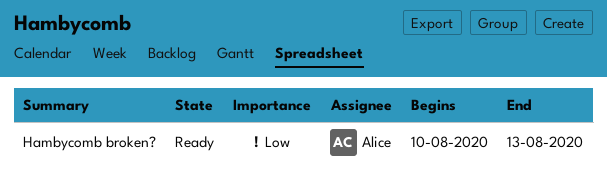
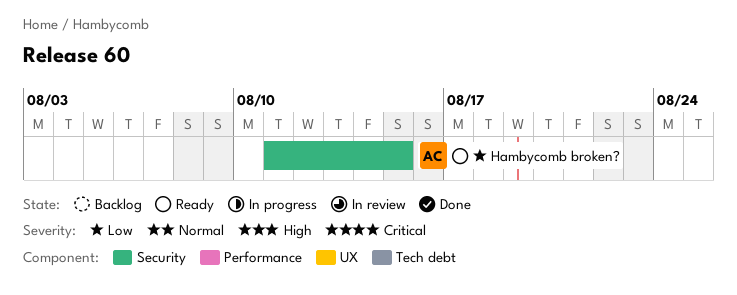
Hambycomb broken?, start: Aug 10 -> Aug 11
Hambycomb broken?, due: Aug 13 -> Aug 15

